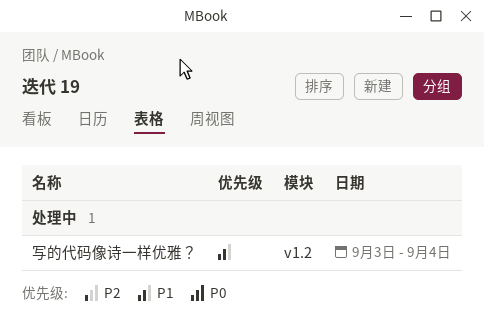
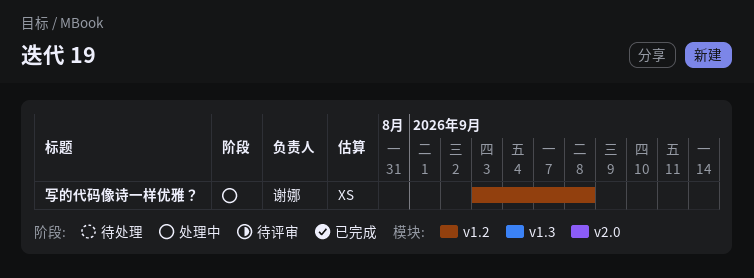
写的代码像诗一样优雅？, due: Sep 4 -> Sep 8

